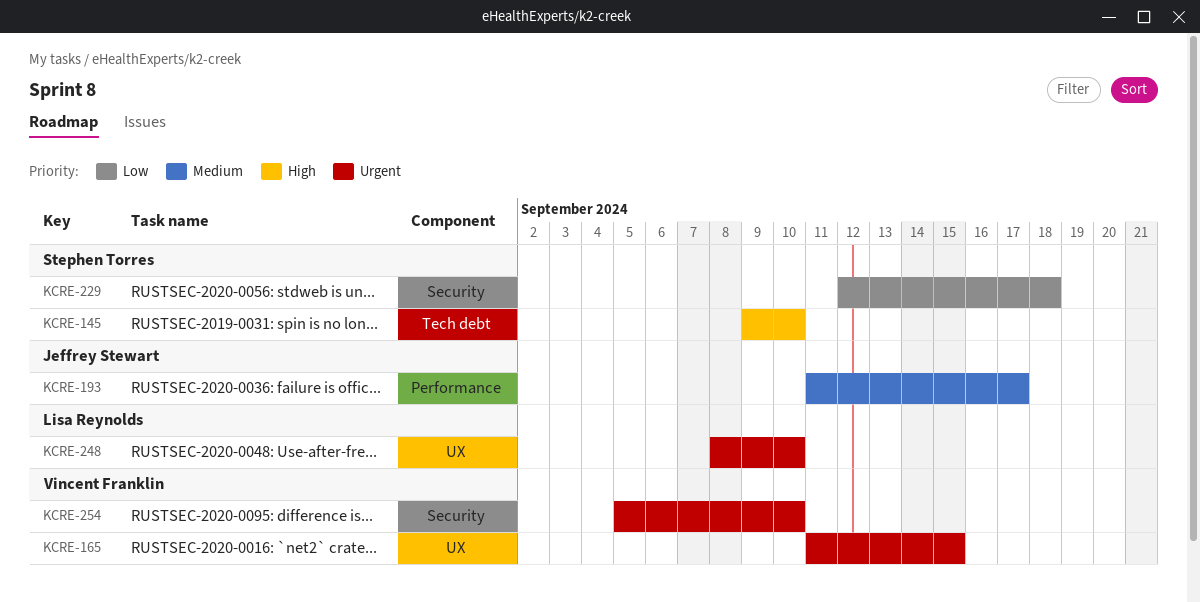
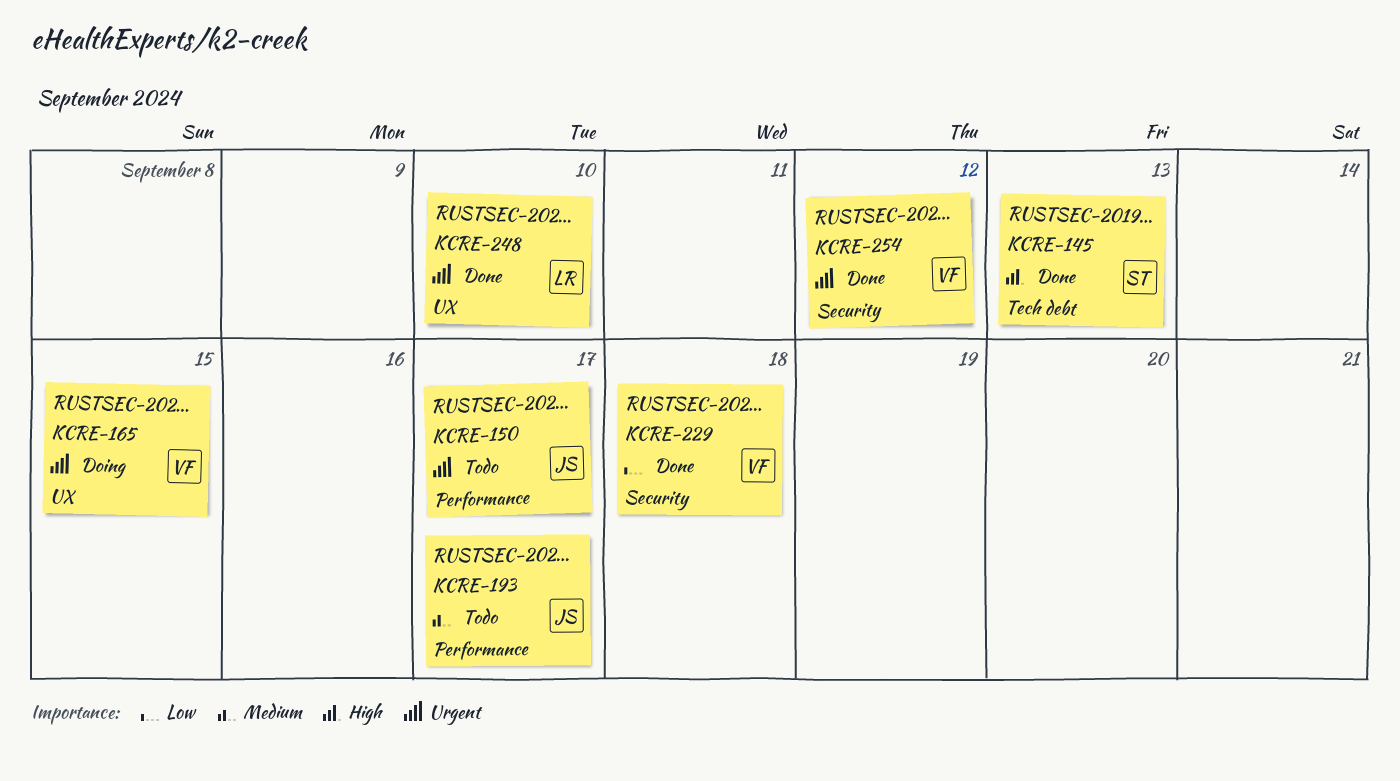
KCRE-145, due: Sep 10 -> Sep 13
KCRE-150: none -> present
KCRE-229, owner: Stephen Torres -> Vincent Franklin
KCRE-254, due: Sep 10 -> Sep 12

